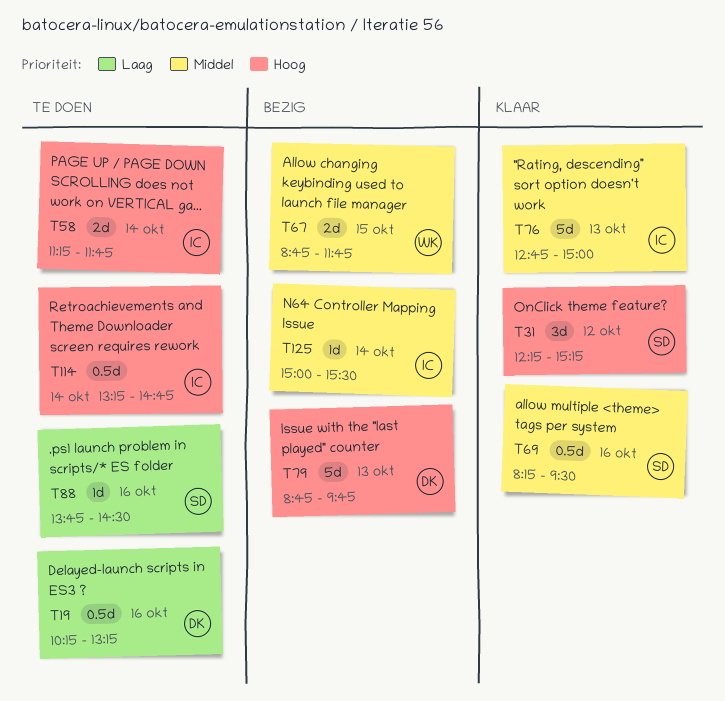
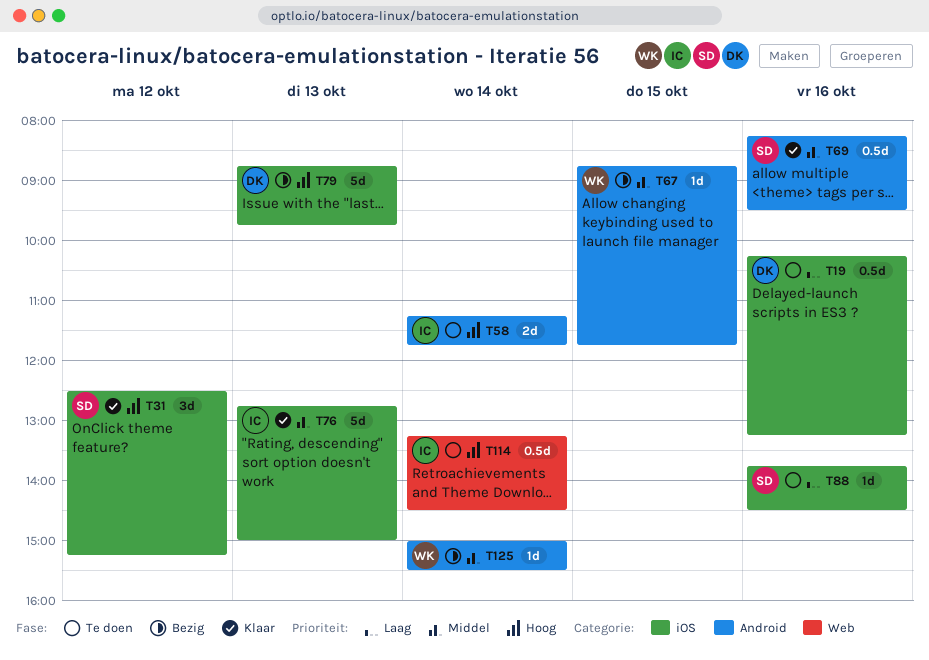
T31, begins: 12:15 -> 12:30
T67, estimate: 2d -> 1d
T114, ends: 14:45 -> 14:30
T125, owner: IC -> WK

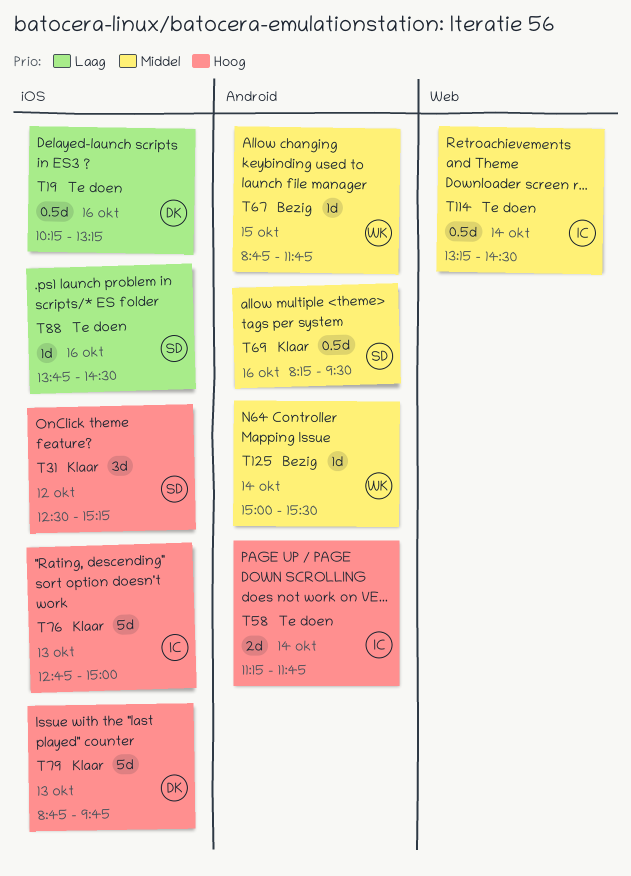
T76, priority: Middel -> Hoog
T79, status: Bezig -> Klaar
T114, priority: Hoog -> Middel

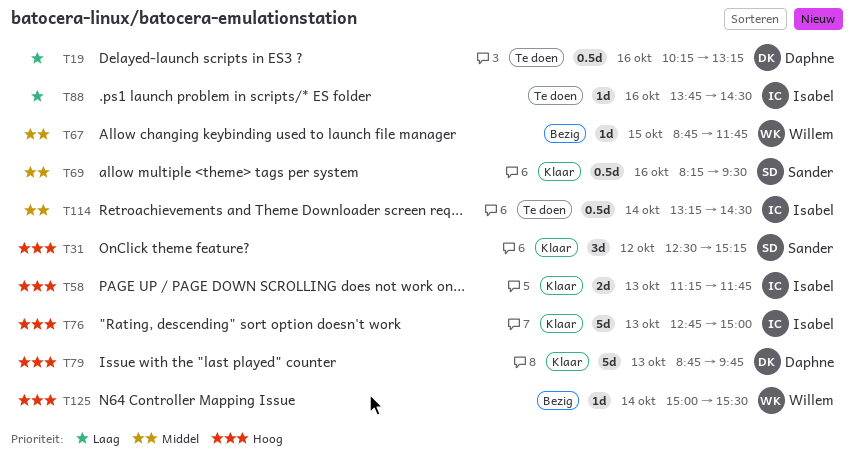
T58, status: Te doen -> Klaar
T58, day: Oct 14 -> Oct 13
T88, owner: Sander -> Isabel
T125, priority: Middel -> Hoog

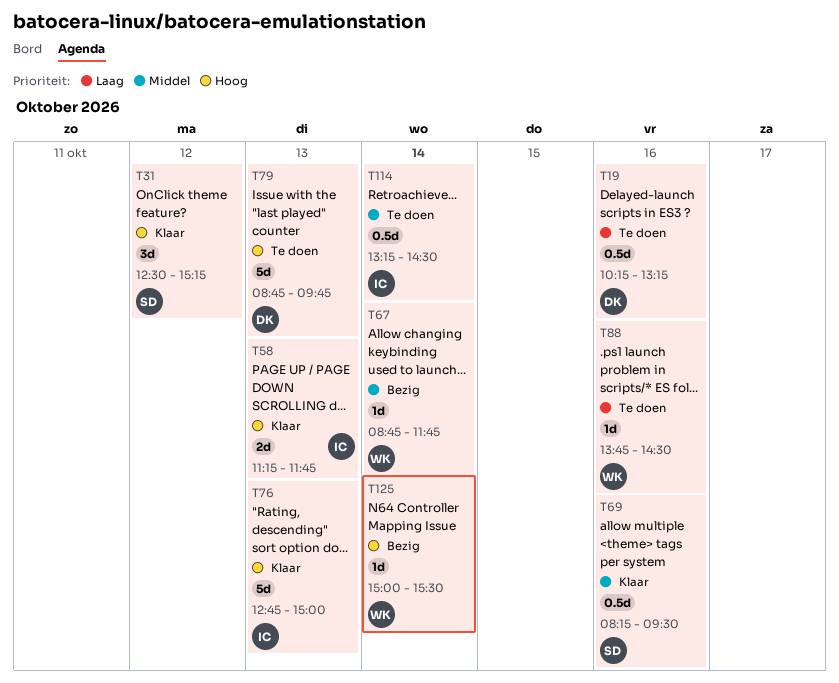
T67, day: Oct 15 -> Oct 14
T79, status: Klaar -> Te doen
T88, owner: Isabel -> Willem

